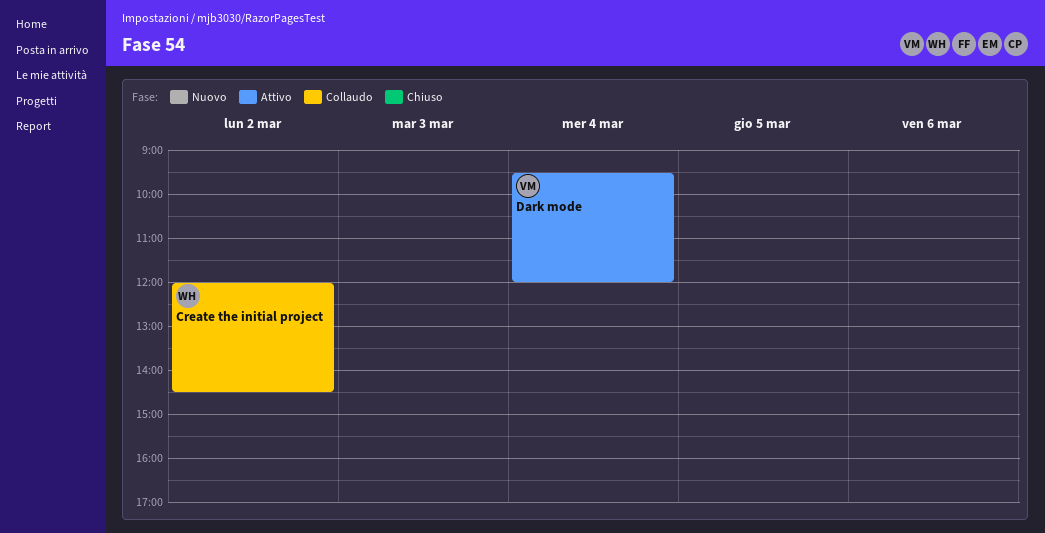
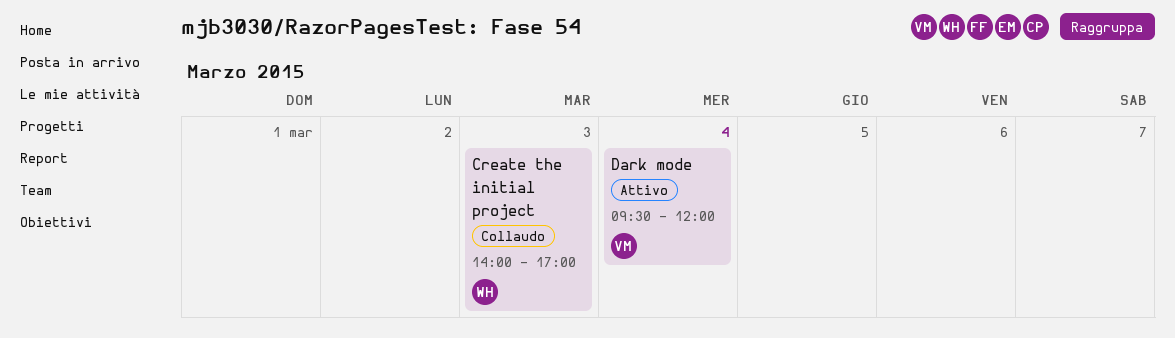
Create the initial project, day: Mar 2 -> Mar 3
Create the initial project, begins: 12:00 -> 14:00
Create the initial project, ends: 14:30 -> 17:00

